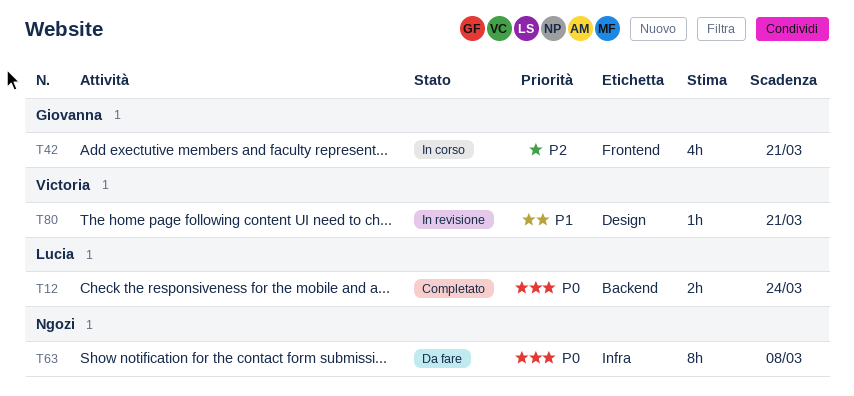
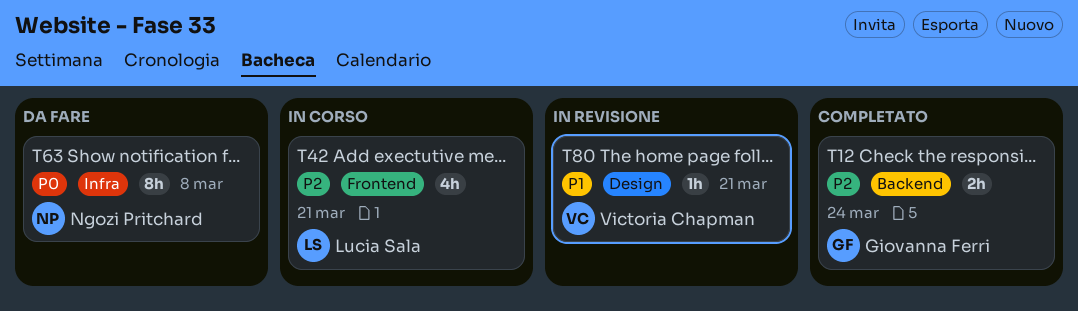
T12, owner: Lucia Sala -> Giovanna Ferri
T12, priority: P0 -> P2
T42, owner: Giovanna Ferri -> Lucia Sala

